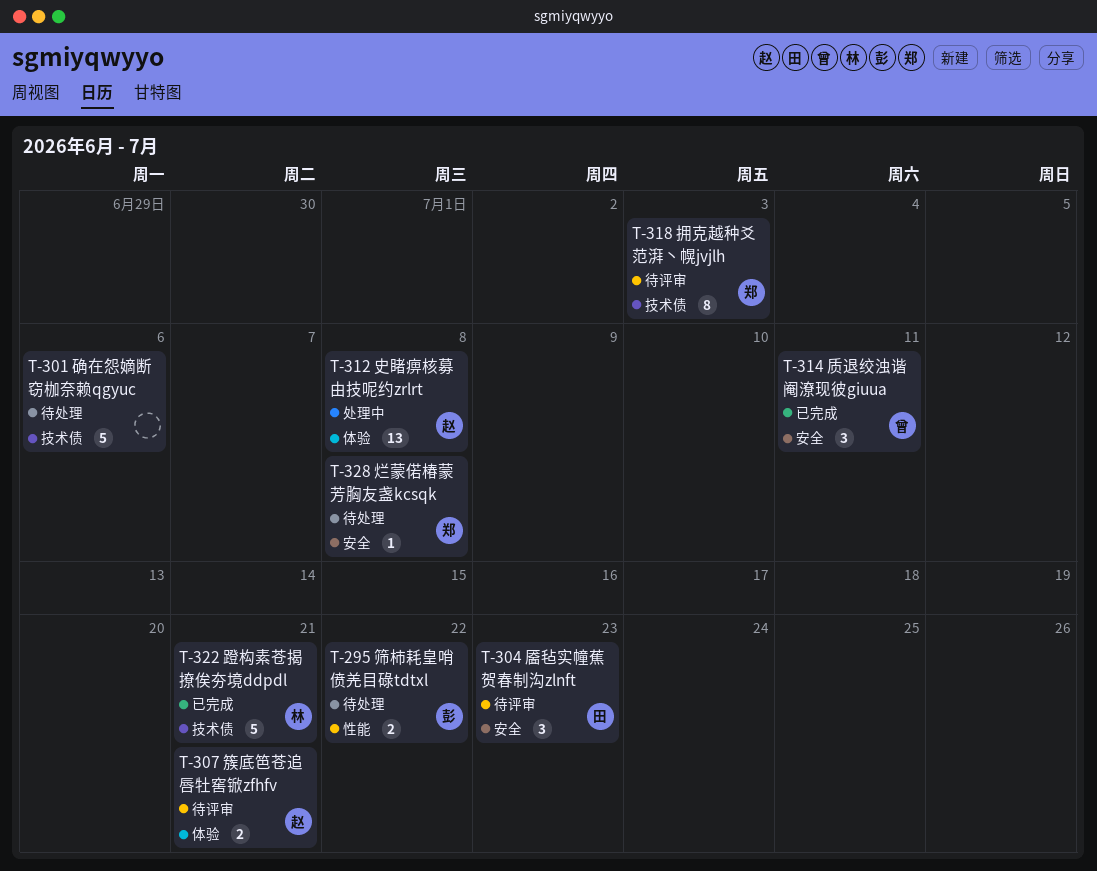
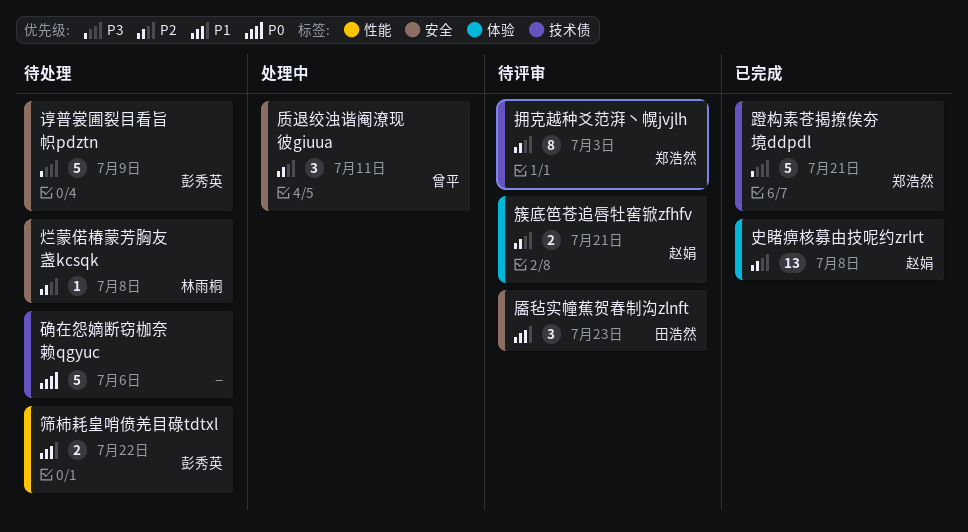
史睹痹核募由技呢约zrlrt, status: 处理中 -> 已完成
烂蒙偌椿蒙芳胸友盏kcsqk, owner: 郑浩然 -> 林雨桐
谆普裳圃裂目看旨帜pdztn: none -> present
质退绞浊谐阉潦现彼giuua, status: 已完成 -> 处理中
蹬构素苍揭撩俟夯境ddpdl, owner: 林雨桐 -> 郑浩然

